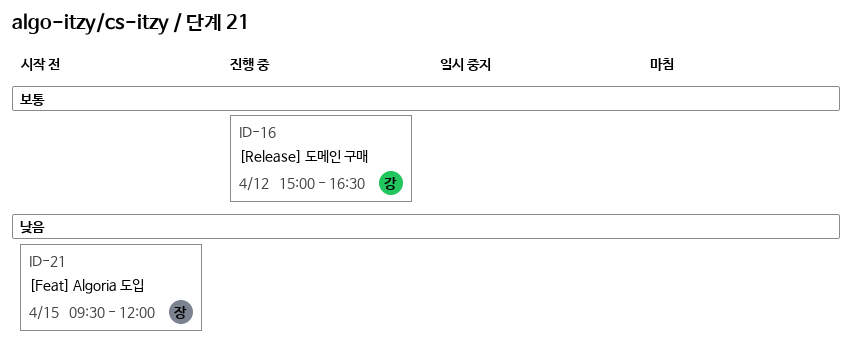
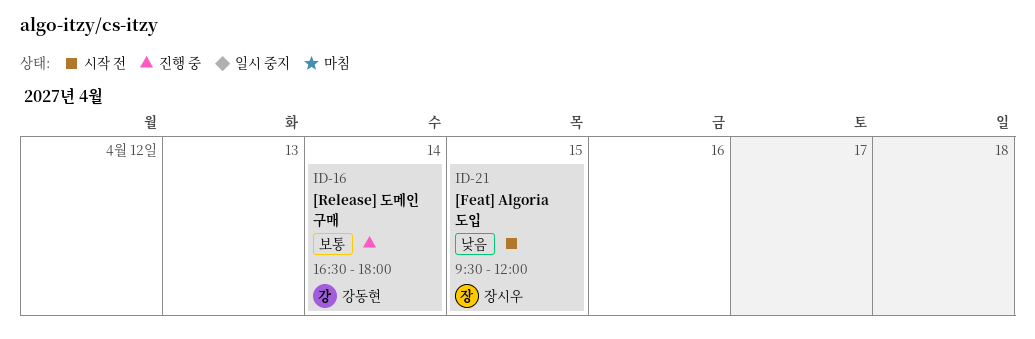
ID-16, day: Apr 12 -> Apr 14
ID-16, begins: 15:00 -> 16:30
ID-16, ends: 16:30 -> 18:00

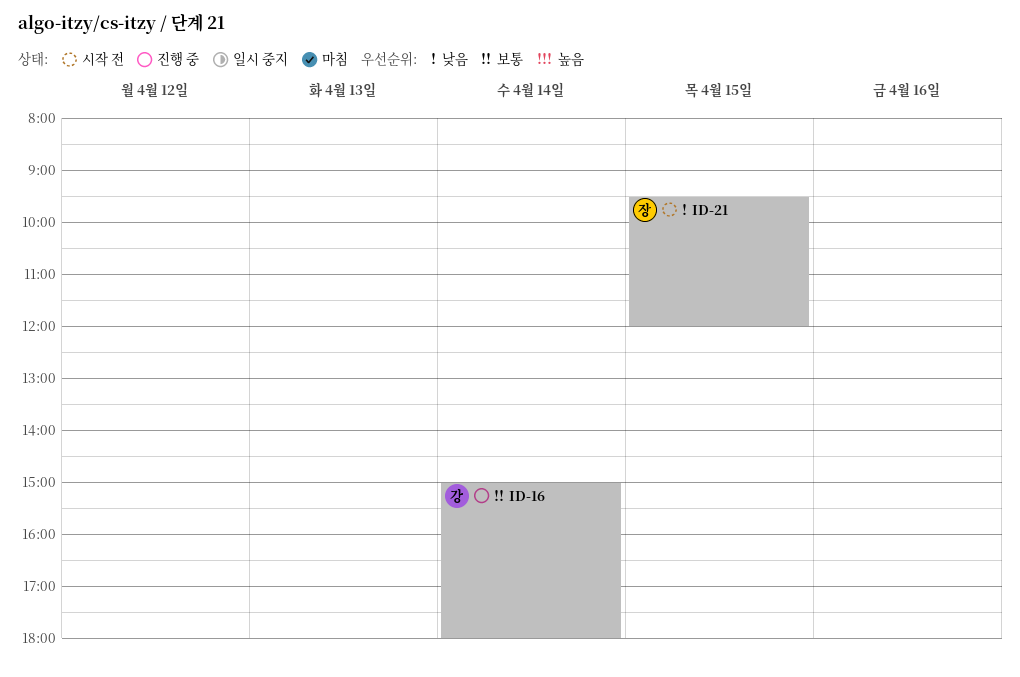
ID-16, begins: 16:30 -> 15:00

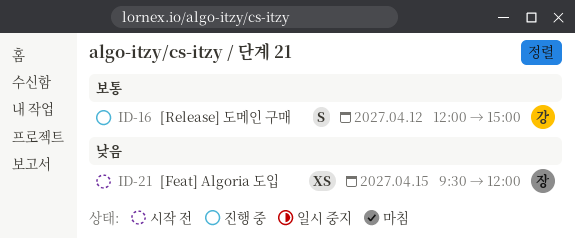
ID-16, day: Apr 14 -> Apr 12
ID-16, begins: 15:00 -> 12:00
ID-16, ends: 18:00 -> 15:00

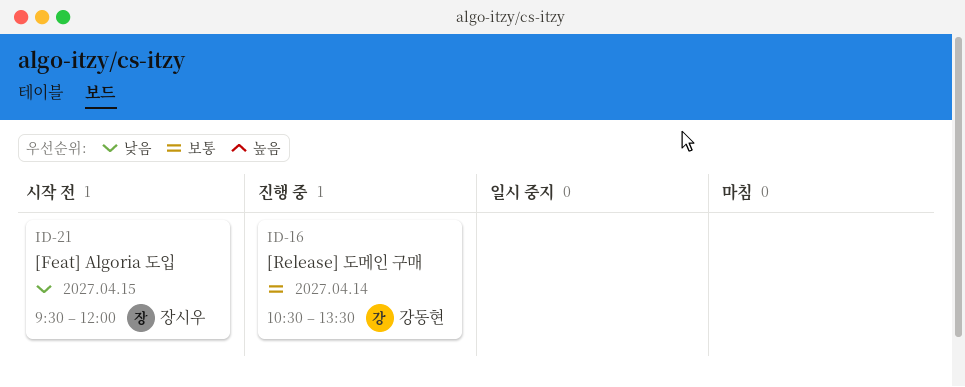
ID-16, day: Apr 12 -> Apr 14
ID-16, begins: 12:00 -> 10:30
ID-16, ends: 15:00 -> 13:30

